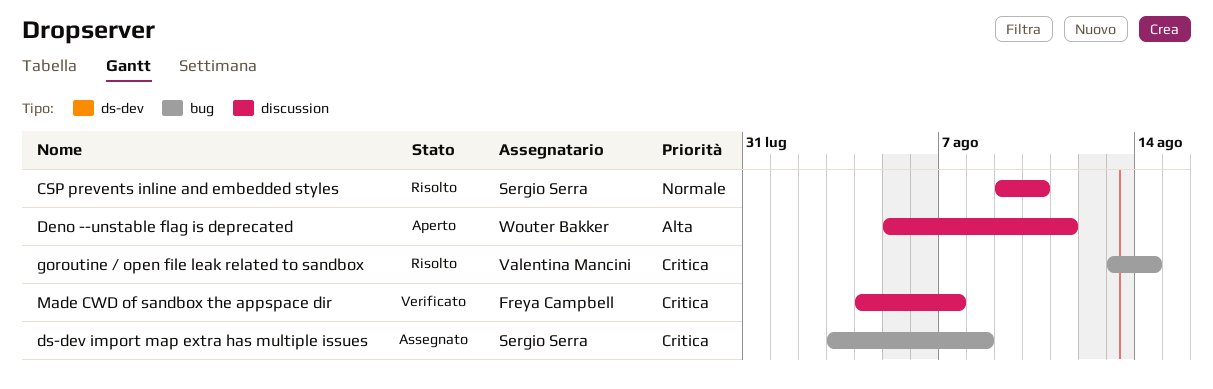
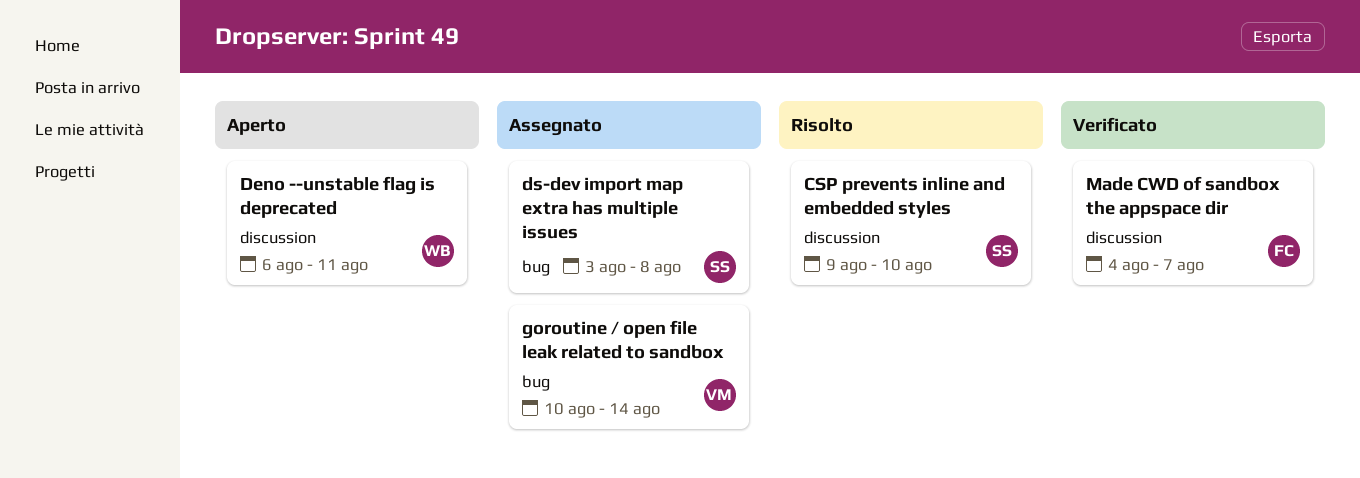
Deno --unstable flag is deprecated, start: Aug 5 -> Aug 6
goroutine / open file leak related to sandbox, status: Risolto -> Assegnato
goroutine / open file leak related to sandbox, start: Aug 13 -> Aug 10

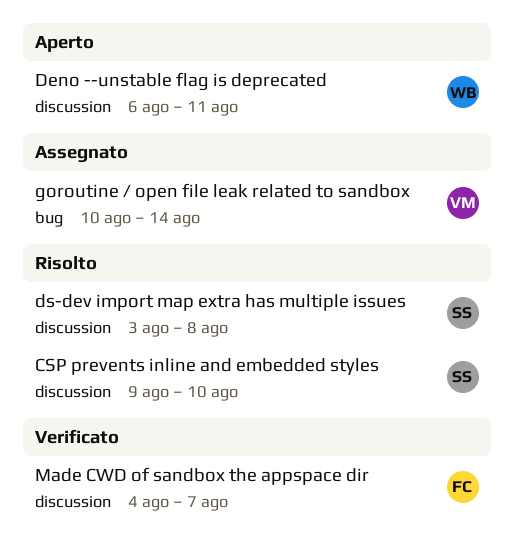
ds-dev import map extra has multiple issues, status: Assegnato -> Risolto
ds-dev import map extra has multiple issues, label: bug -> discussion

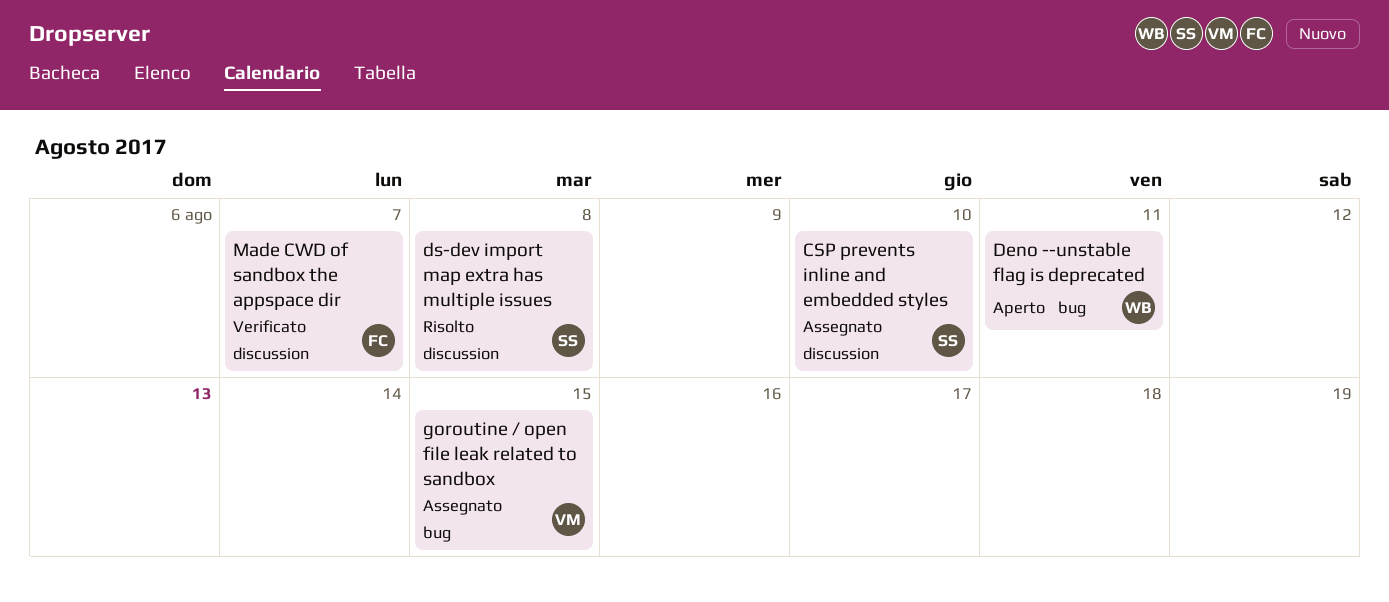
CSP prevents inline and embedded styles, status: Risolto -> Assegnato
Deno --unstable flag is deprecated, label: discussion -> bug
goroutine / open file leak related to sandbox, due: Aug 14 -> Aug 15

